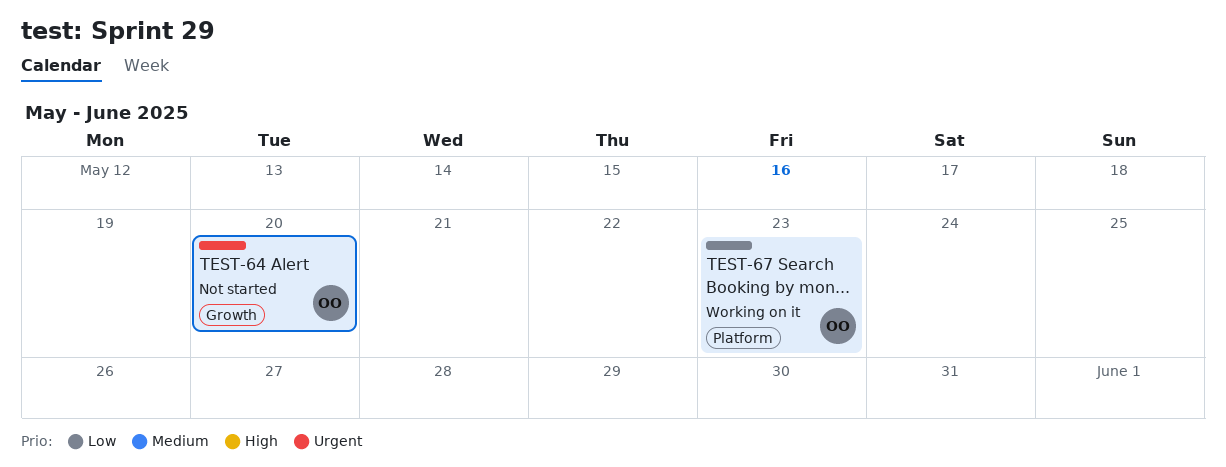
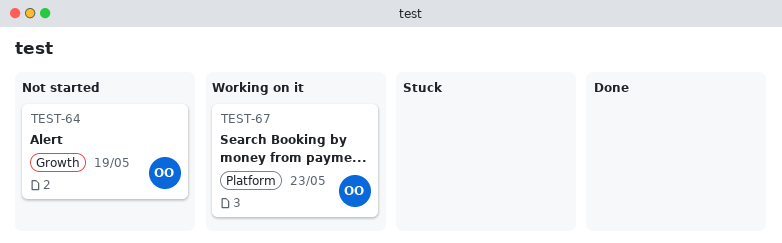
TEST-64, due: May 20 -> May 19

